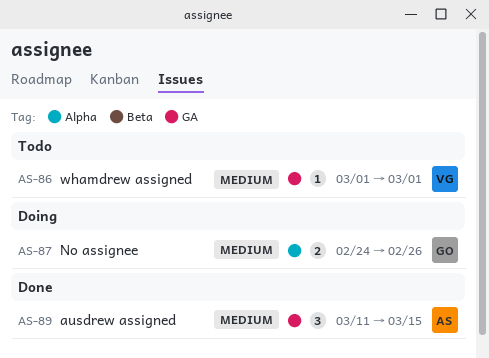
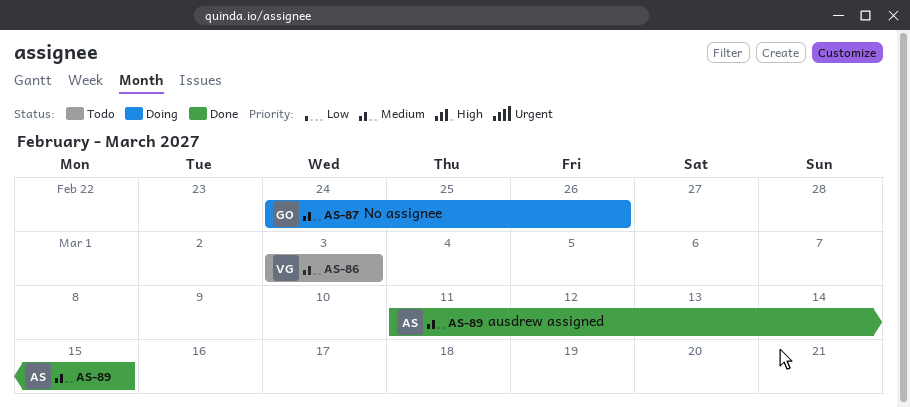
AS-86, start: Mar 1 -> Mar 3
AS-86, due: Mar 1 -> Mar 3

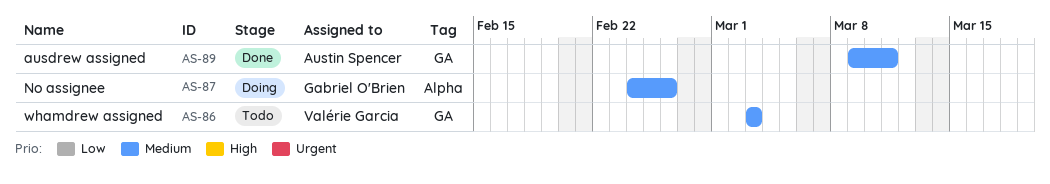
AS-89, start: Mar 11 -> Mar 9
AS-89, due: Mar 15 -> Mar 11

